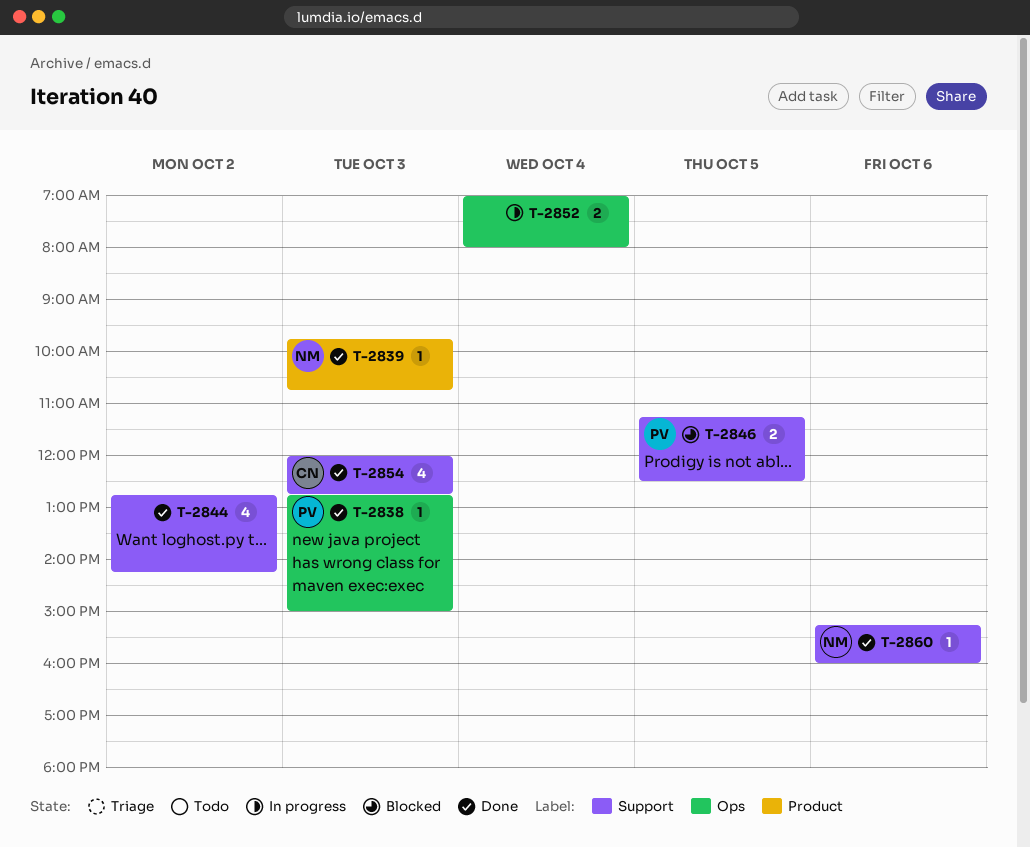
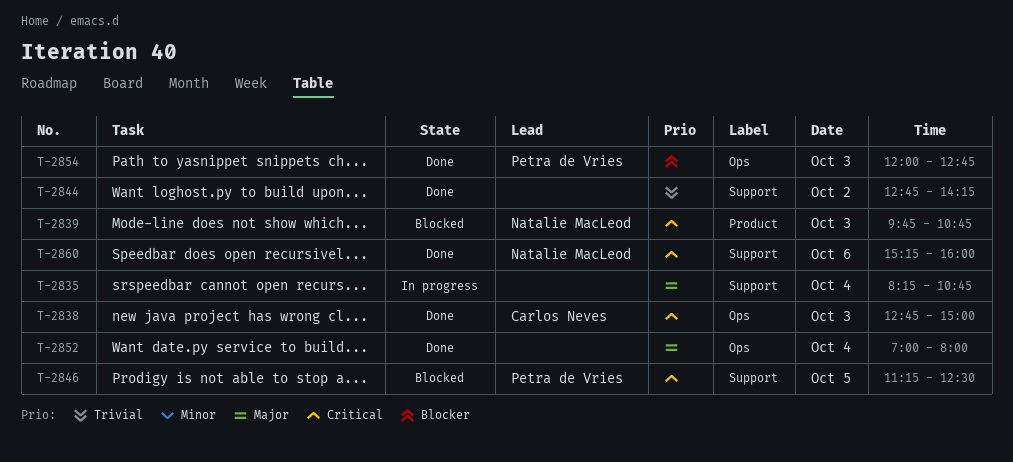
T-2835: none -> present
T-2838, owner: Petra de Vries -> Carlos Neves
T-2839, status: Done -> Blocked
T-2852, status: In progress -> Done
T-2854, owner: Carlos Neves -> Petra de Vries
T-2854, label: Support -> Ops

